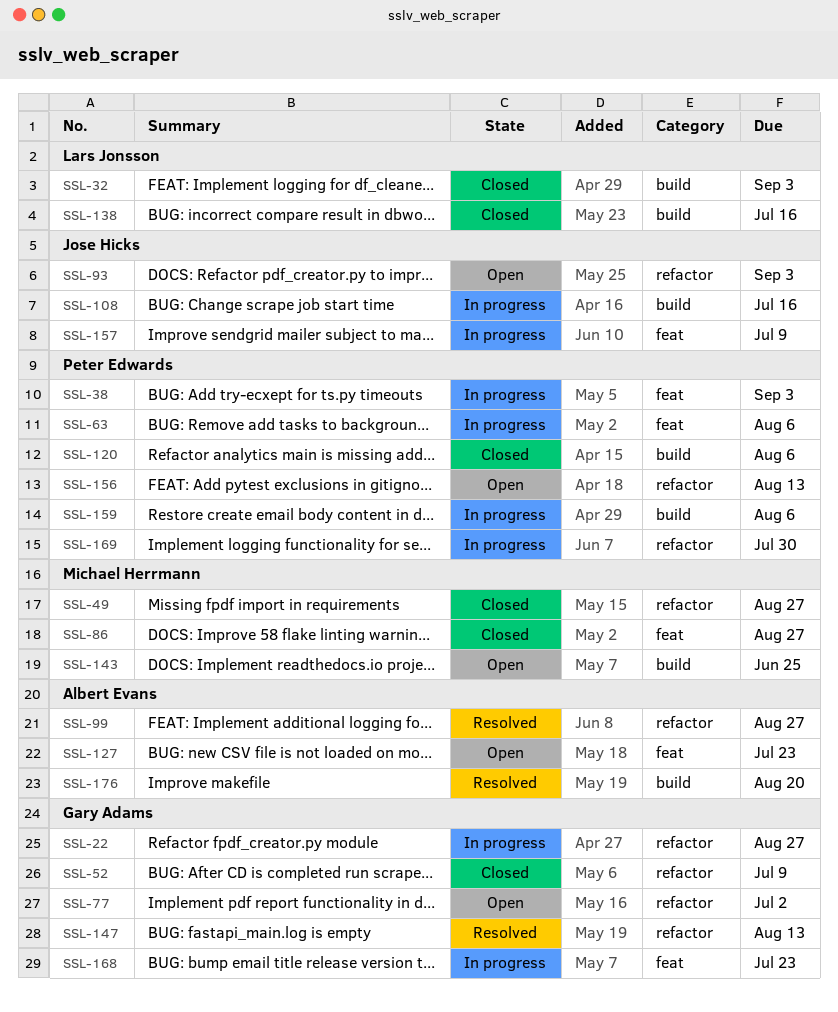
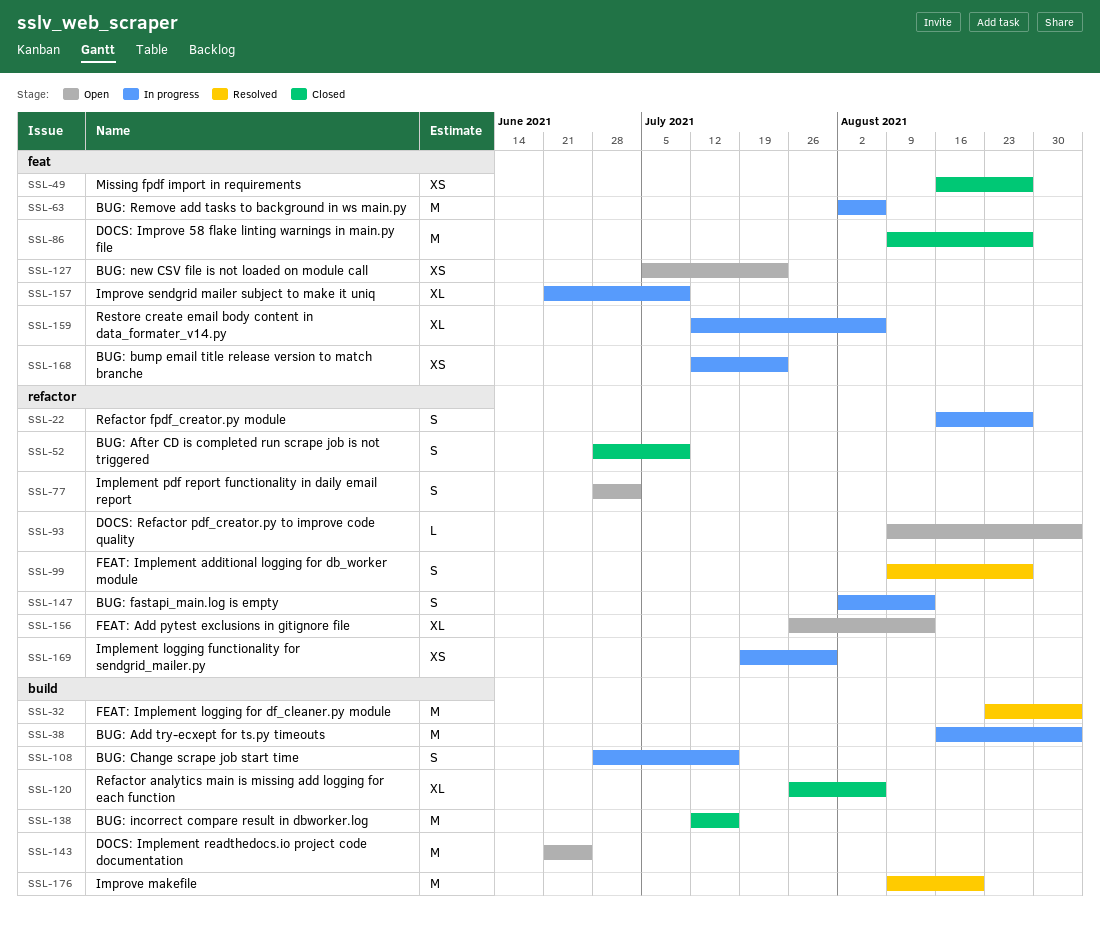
SSL-32, status: Closed -> Resolved
SSL-38, label: feat -> build
SSL-49, label: refactor -> feat
SSL-147, status: Resolved -> In progress
SSL-159, label: build -> feat

